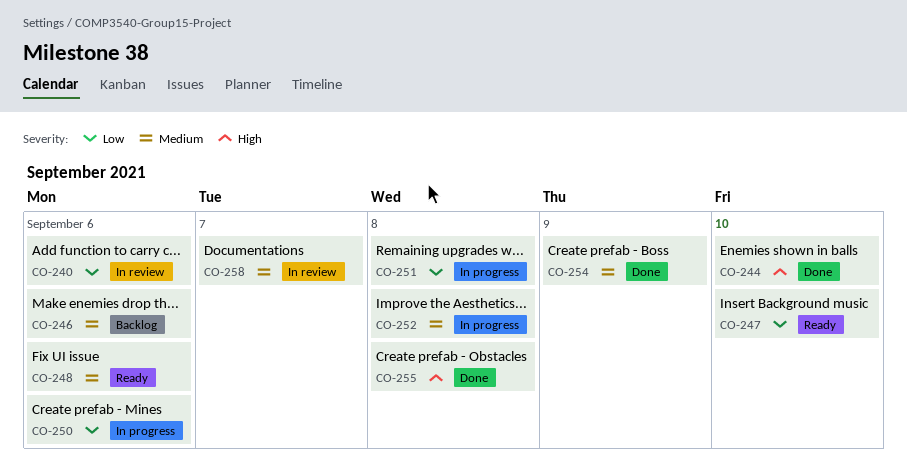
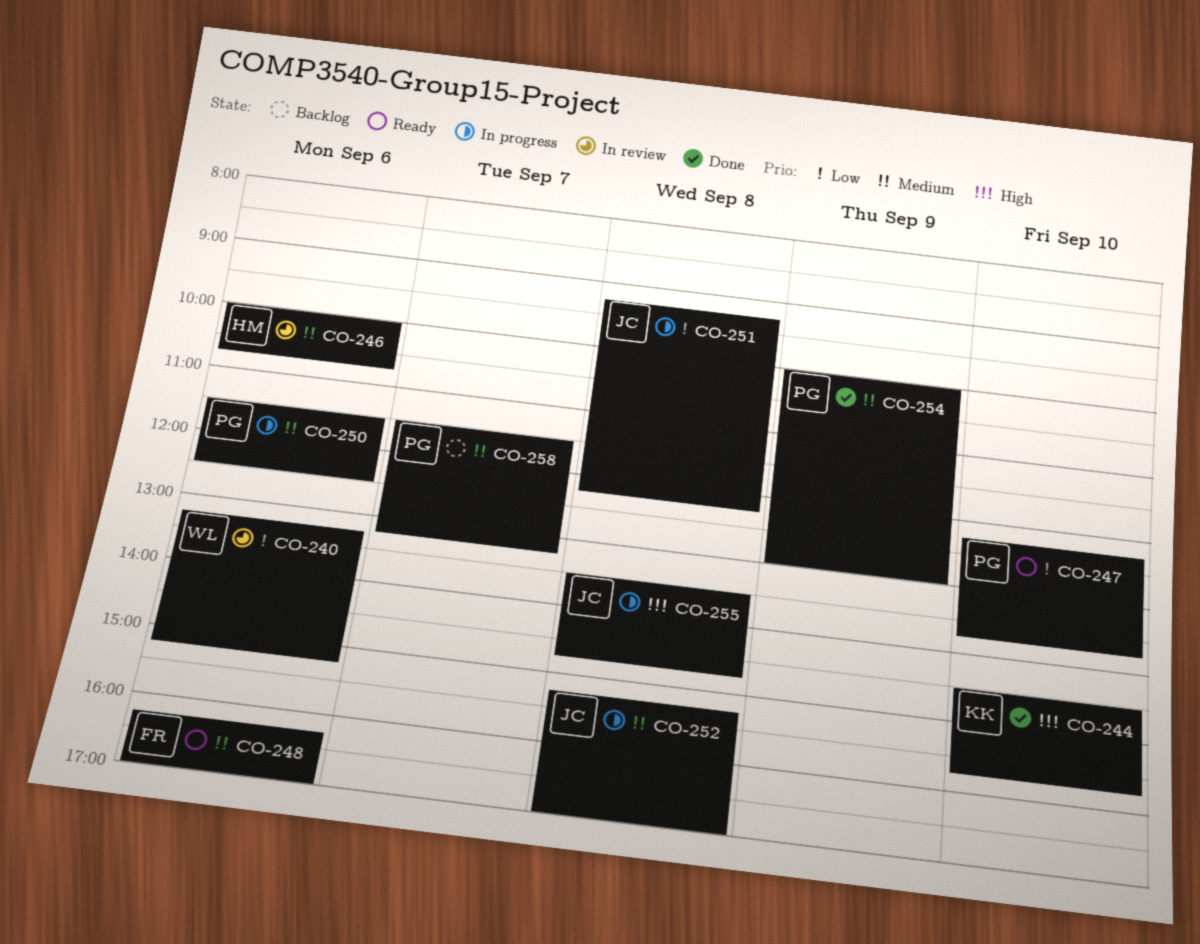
CO-246, status: Backlog -> In review
CO-250, priority: Low -> Medium
CO-255, status: Done -> In progress
CO-258, status: In review -> Backlog

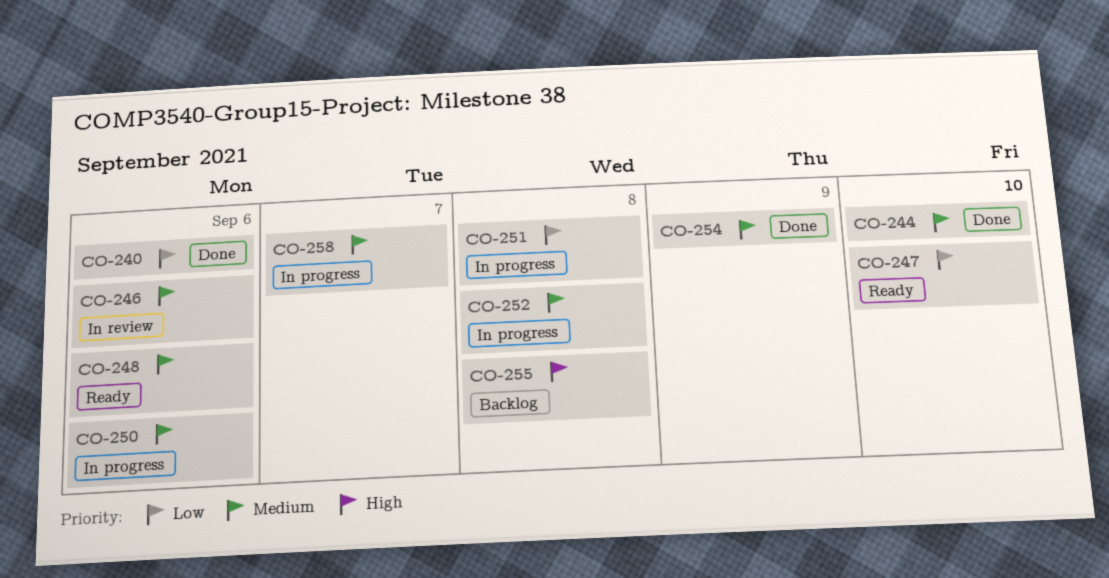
CO-240, status: In review -> Done
CO-244, priority: High -> Medium
CO-255, status: In progress -> Backlog
CO-258, status: Backlog -> In progress

